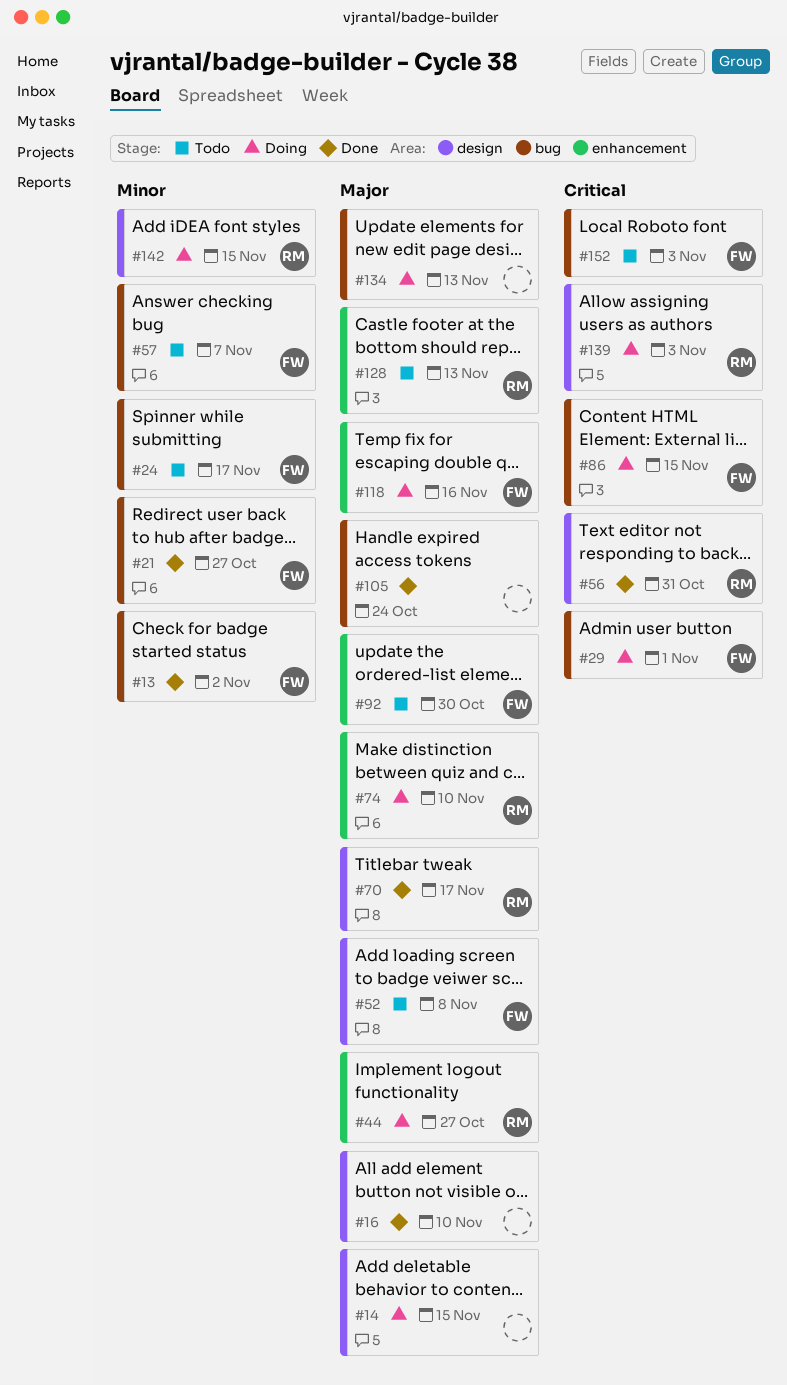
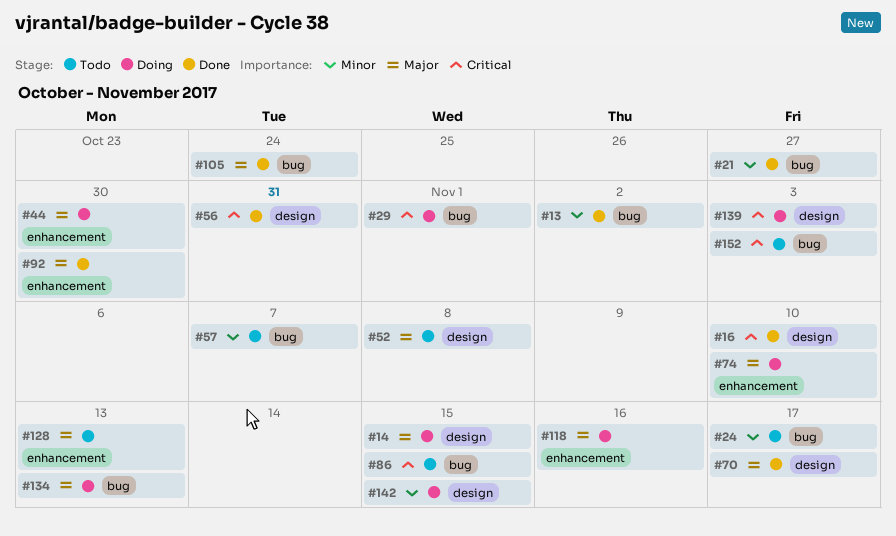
#16, priority: Major -> Critical
#44, due: Oct 27 -> Oct 30
#86, status: Doing -> Todo
#92, status: Todo -> Done

